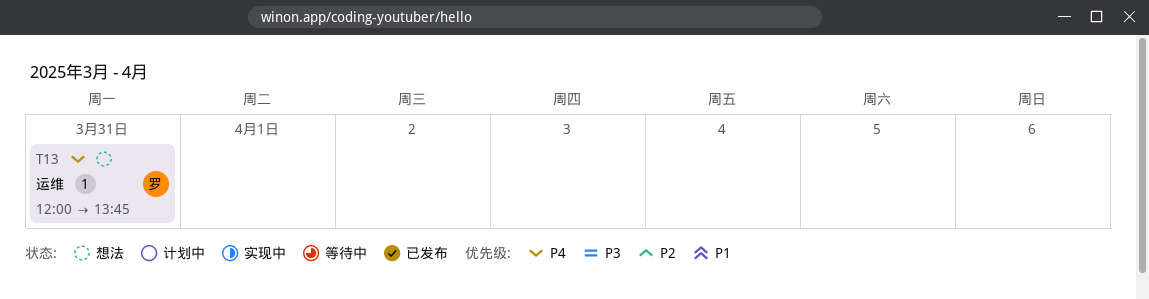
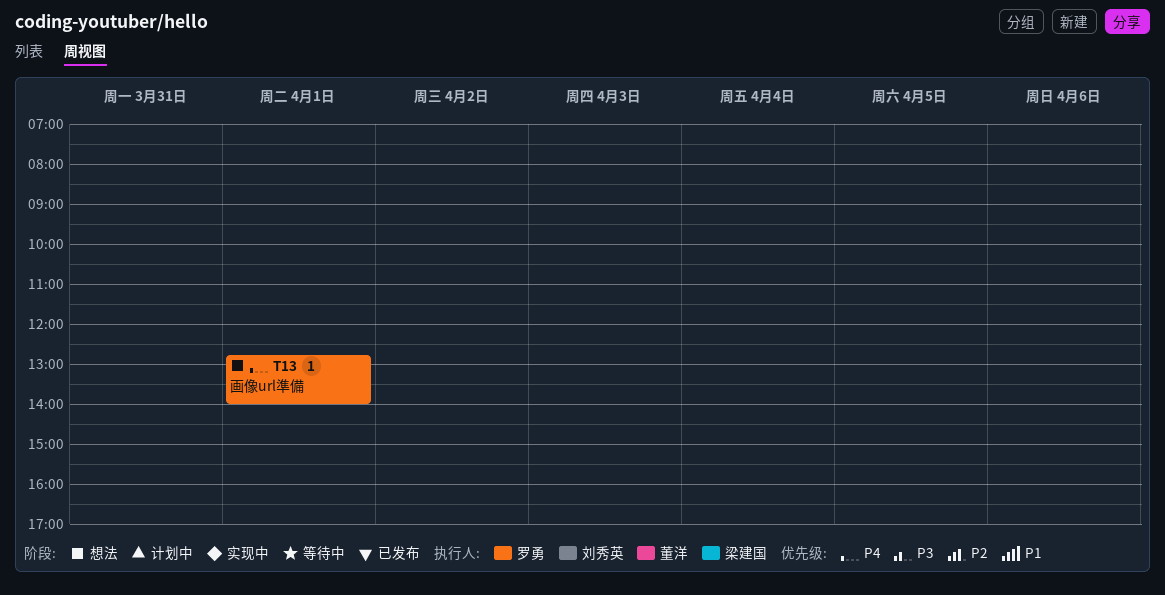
T13, day: Mar 31 -> Apr 1
T13, begins: 12:00 -> 12:45
T13, ends: 13:45 -> 14:00

